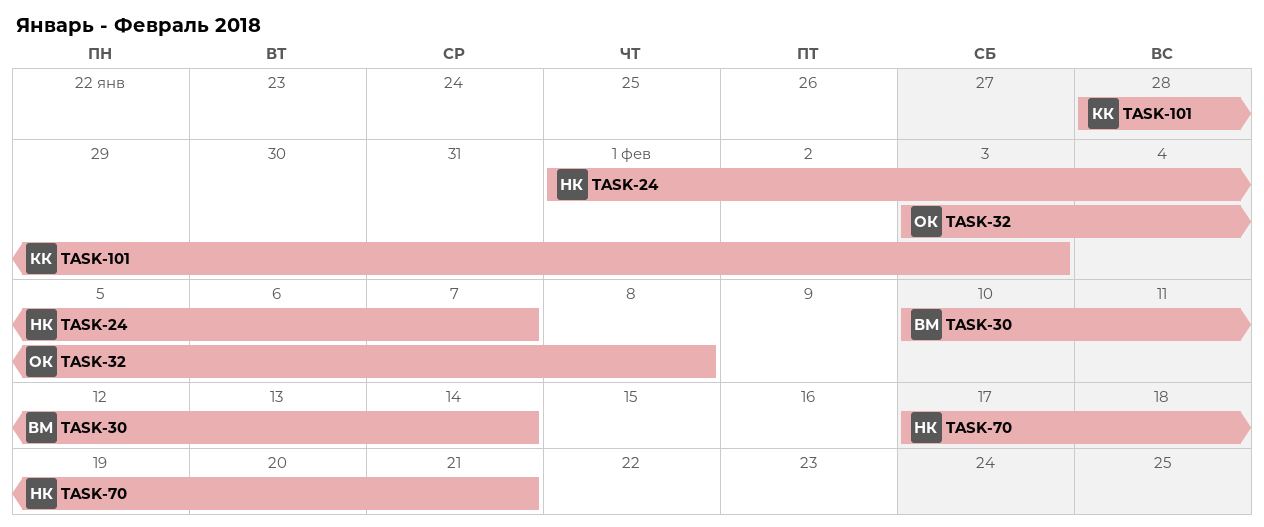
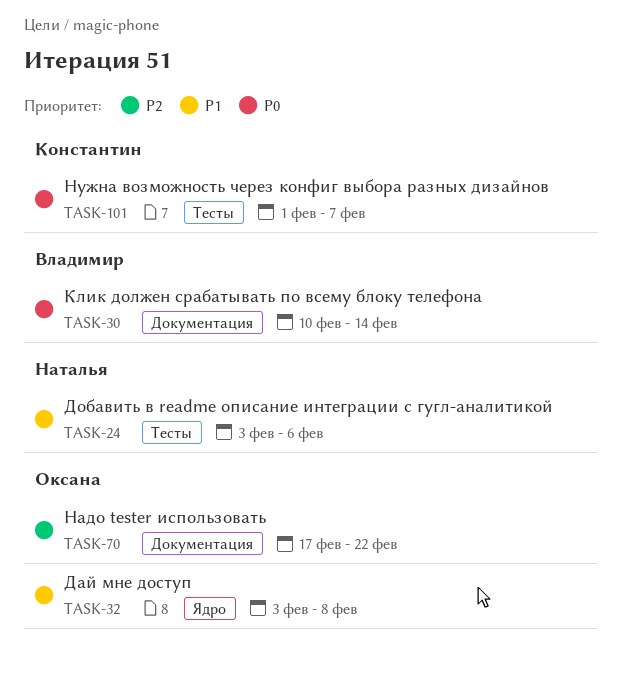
TASK-24, start: Feb 1 -> Feb 3
TASK-24, due: Feb 7 -> Feb 6
TASK-70, owner: Наталья -> Оксана
TASK-70, due: Feb 21 -> Feb 22
TASK-101, start: Jan 28 -> Feb 1
TASK-101, due: Feb 3 -> Feb 7

